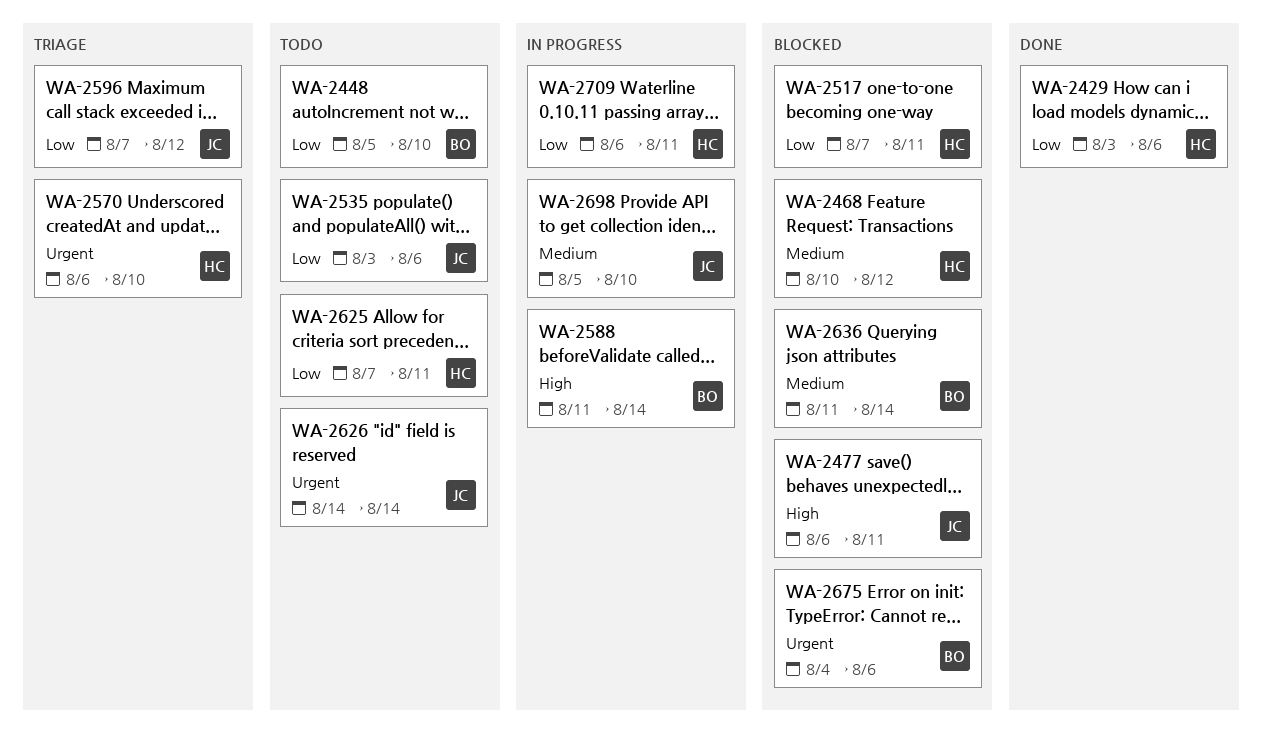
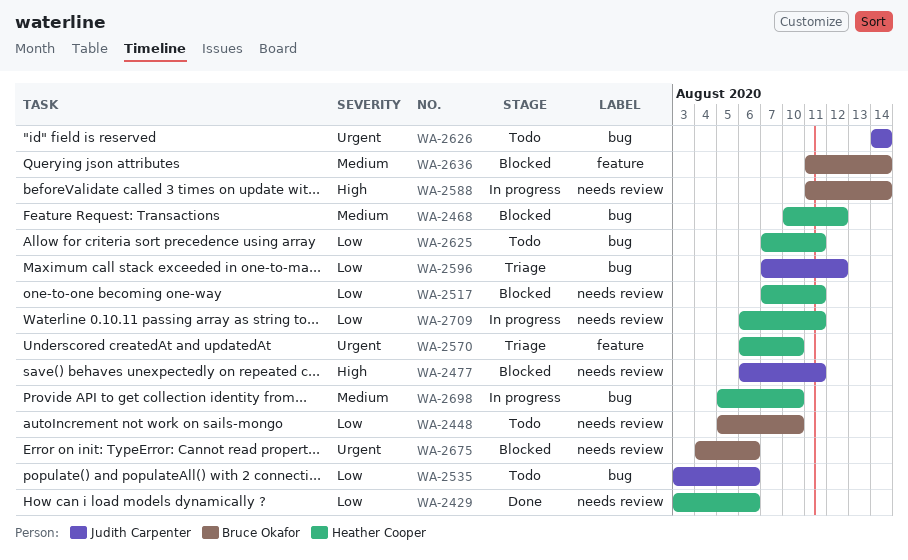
WA-2698, owner: Judith Carpenter -> Heather Cooper

